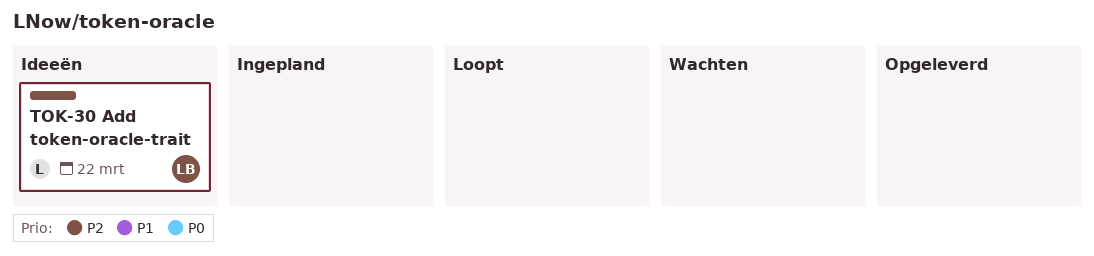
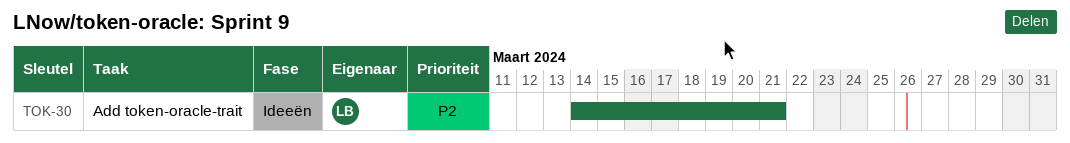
TOK-30, due: Mar 22 -> Mar 21

